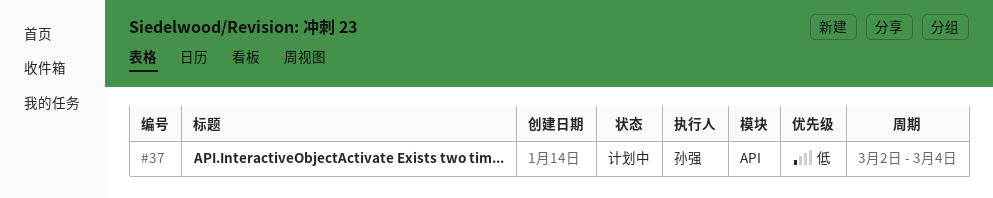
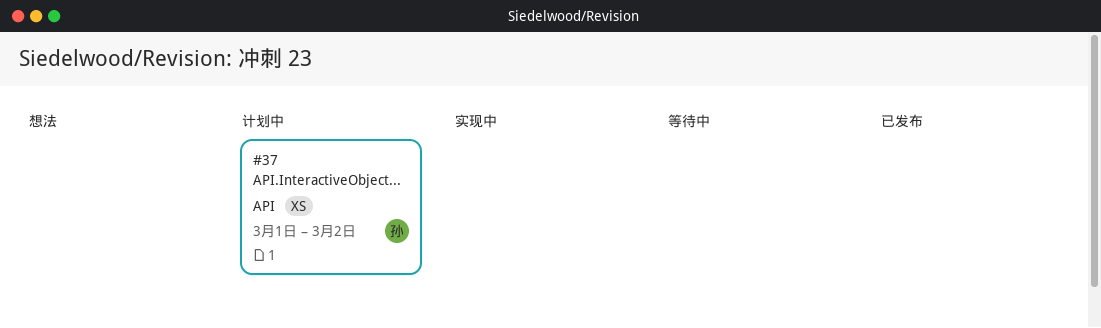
#37, start: Mar 2 -> Mar 1
#37, due: Mar 4 -> Mar 2

